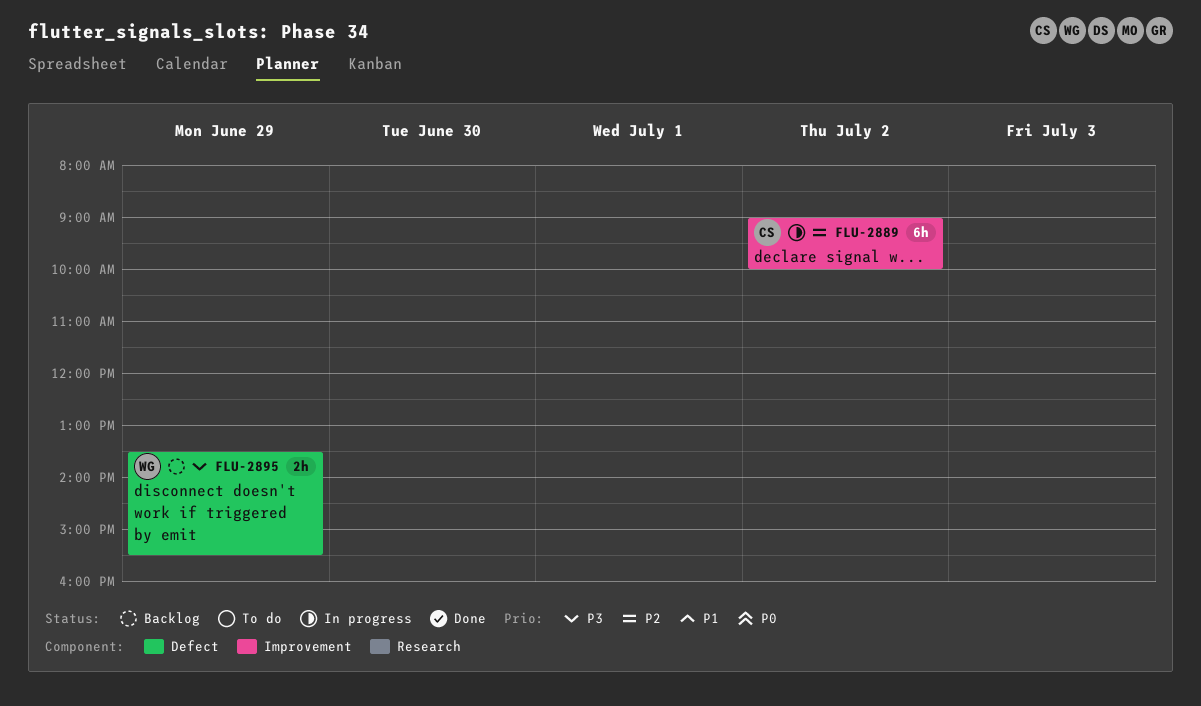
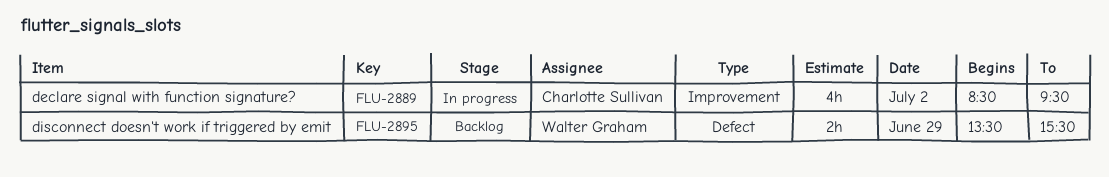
FLU-2889, estimate: 6h -> 4h
FLU-2889, begins: 09:00 -> 08:30
FLU-2889, ends: 10:00 -> 09:30

